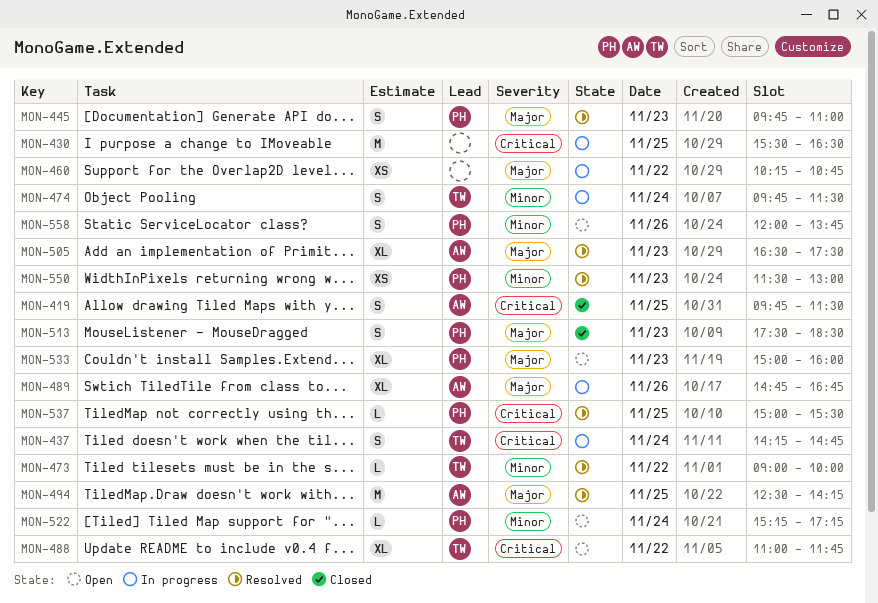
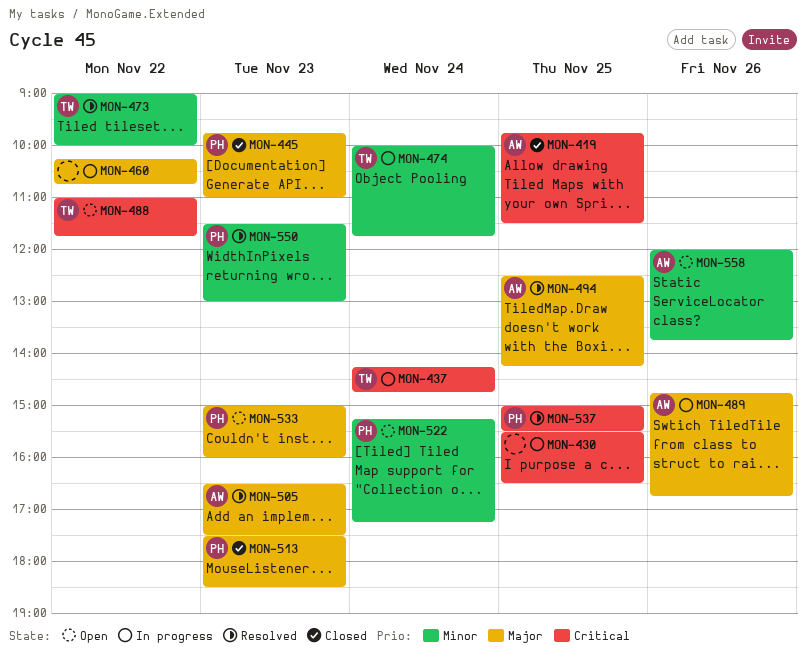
MON-445, status: Resolved -> Closed
MON-474, begins: 09:45 -> 10:00
MON-474, ends: 11:30 -> 11:45
MON-558, owner: PH -> AW

